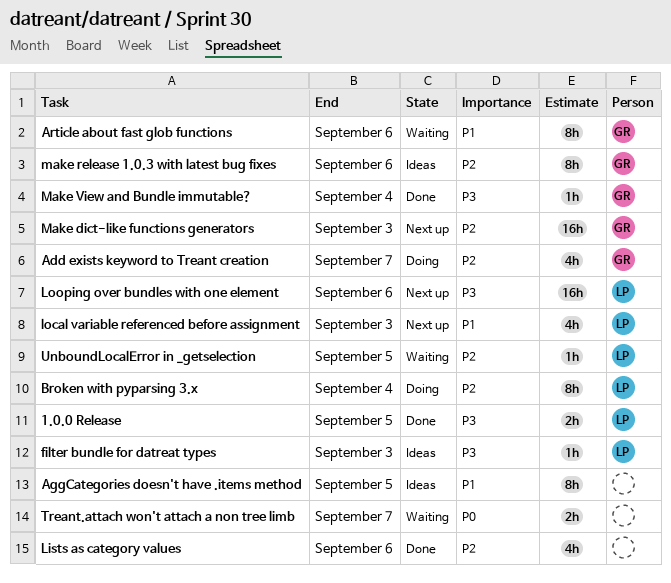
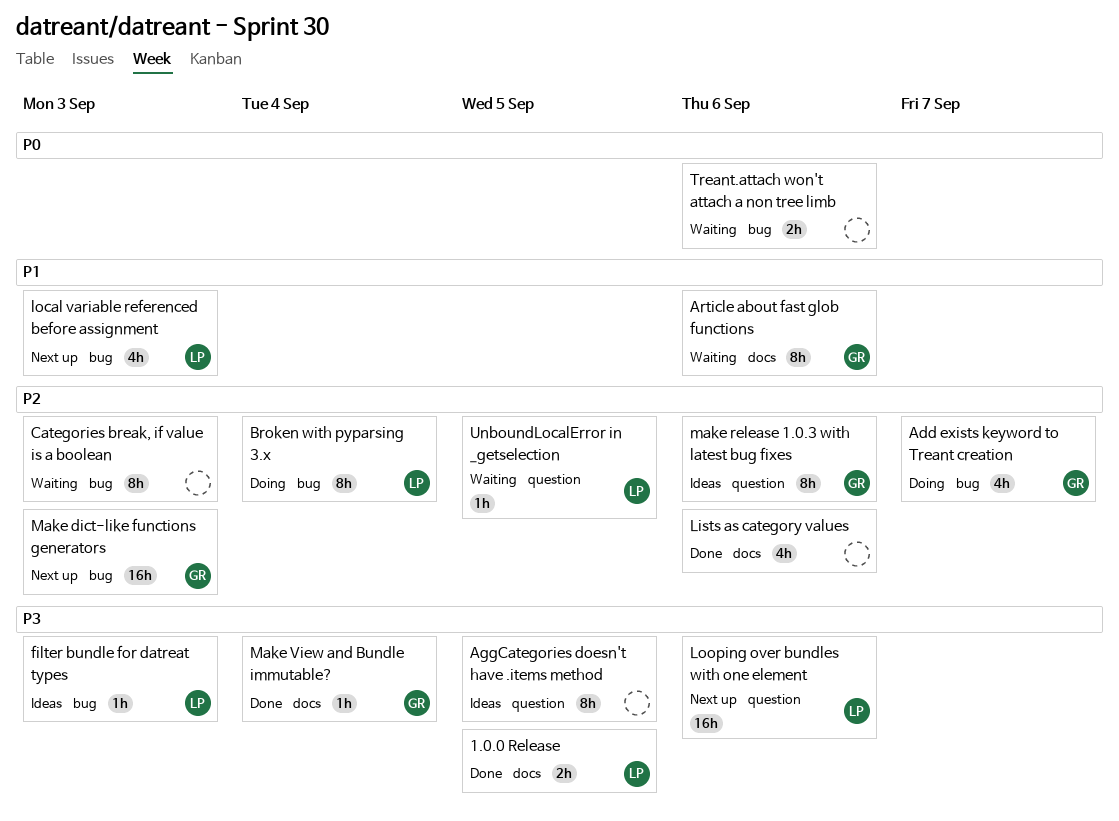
AggCategories doesn't have .items method, priority: P1 -> P3
Categories break, if value is a boolean: none -> present
Treant.attach won't attach a non tree limb, due: Sep 7 -> Sep 6

